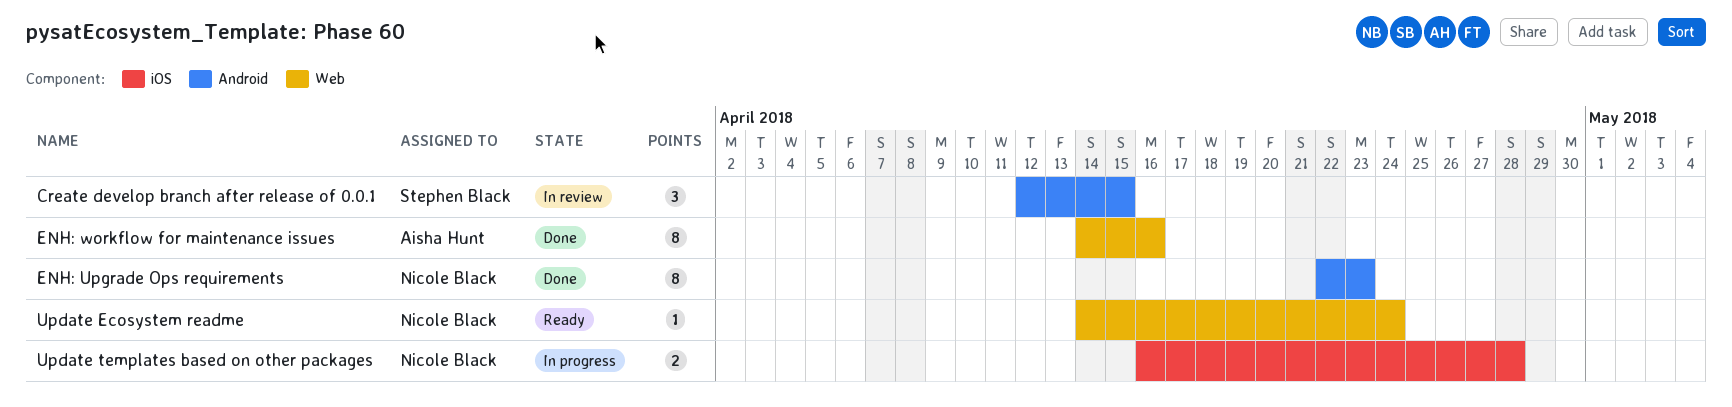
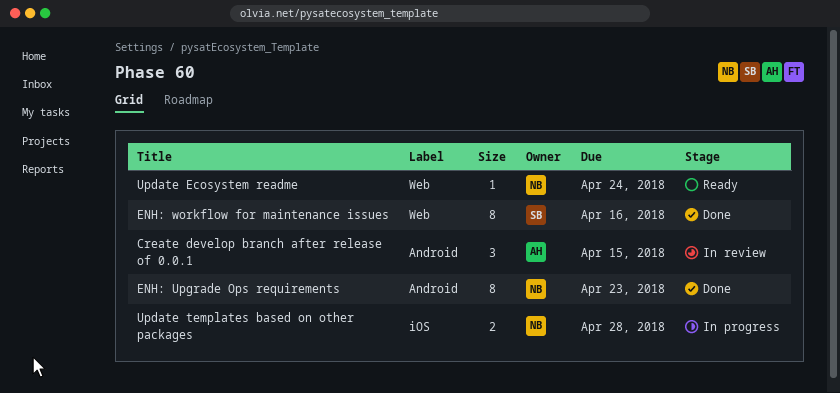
Create develop branch after release of 0.0.1, owner: Stephen Black -> Aisha Hunt
ENH: workflow for maintenance issues, owner: Aisha Hunt -> Stephen Black

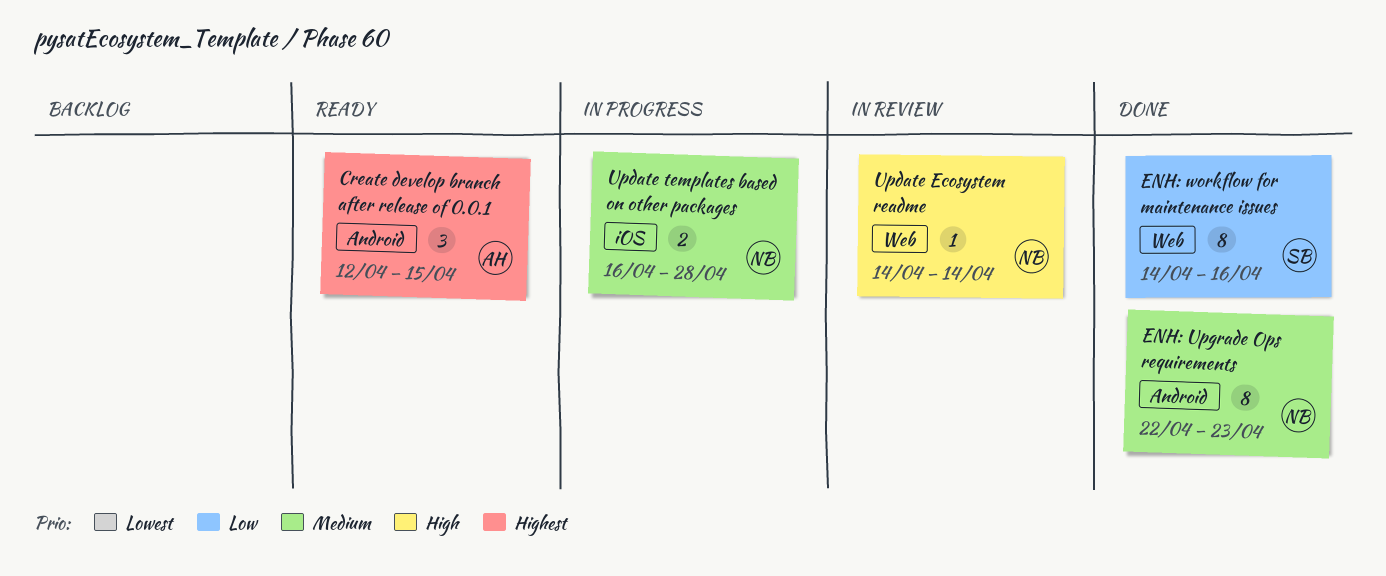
Create develop branch after release of 0.0.1, status: In review -> Ready
Update Ecosystem readme, status: Ready -> In review
Update Ecosystem readme, due: Apr 24 -> Apr 14

